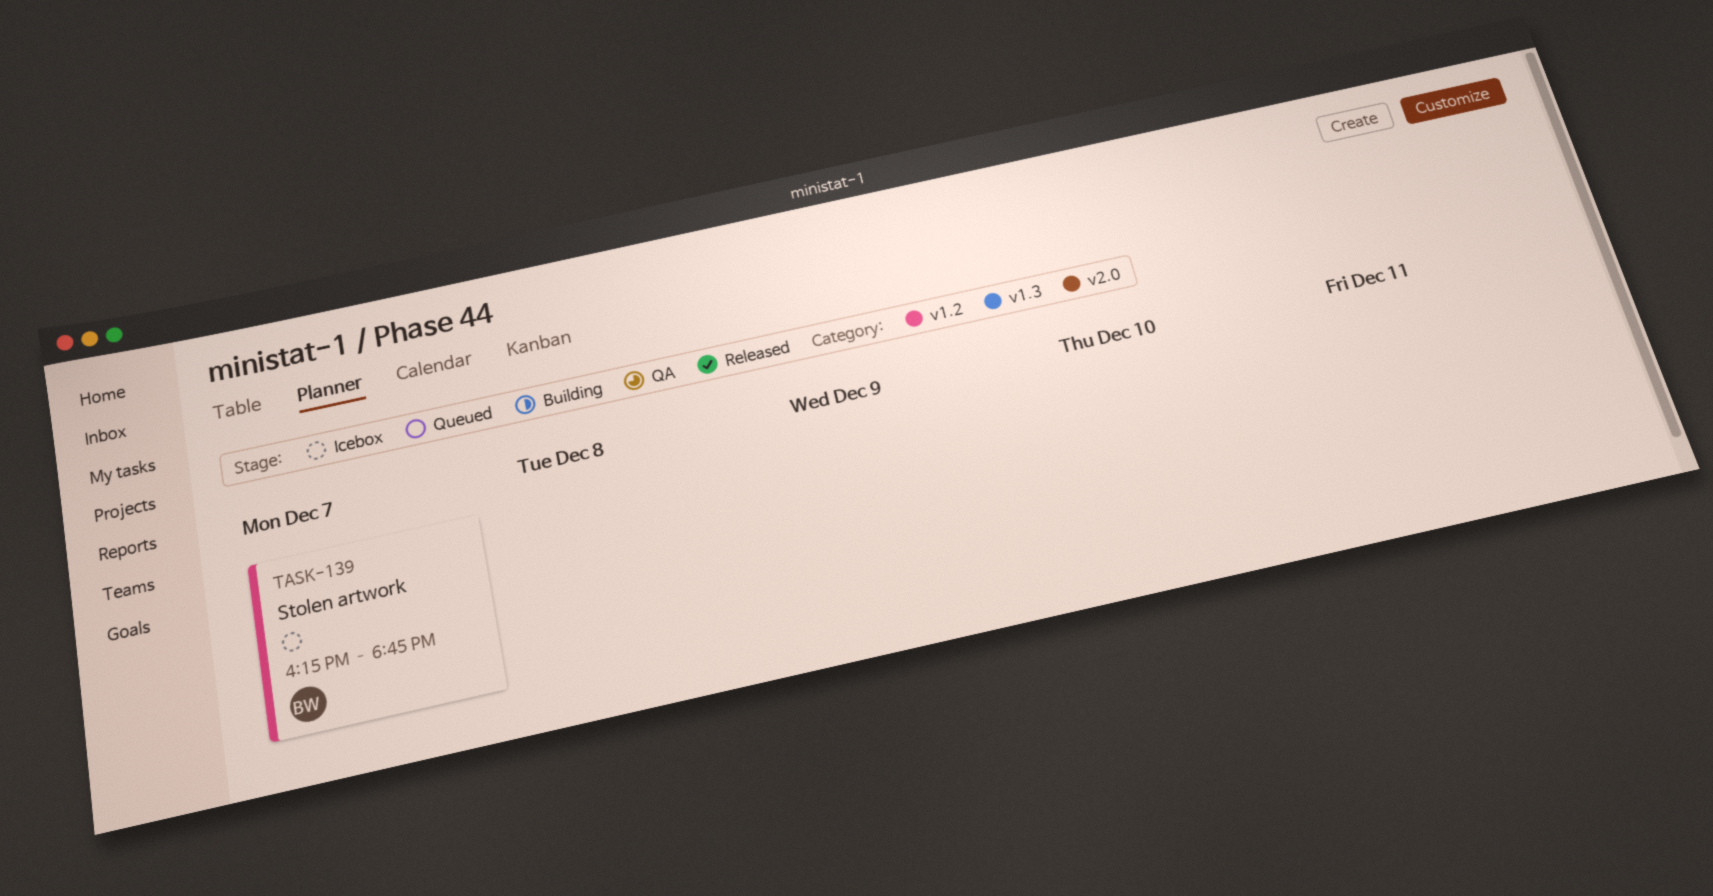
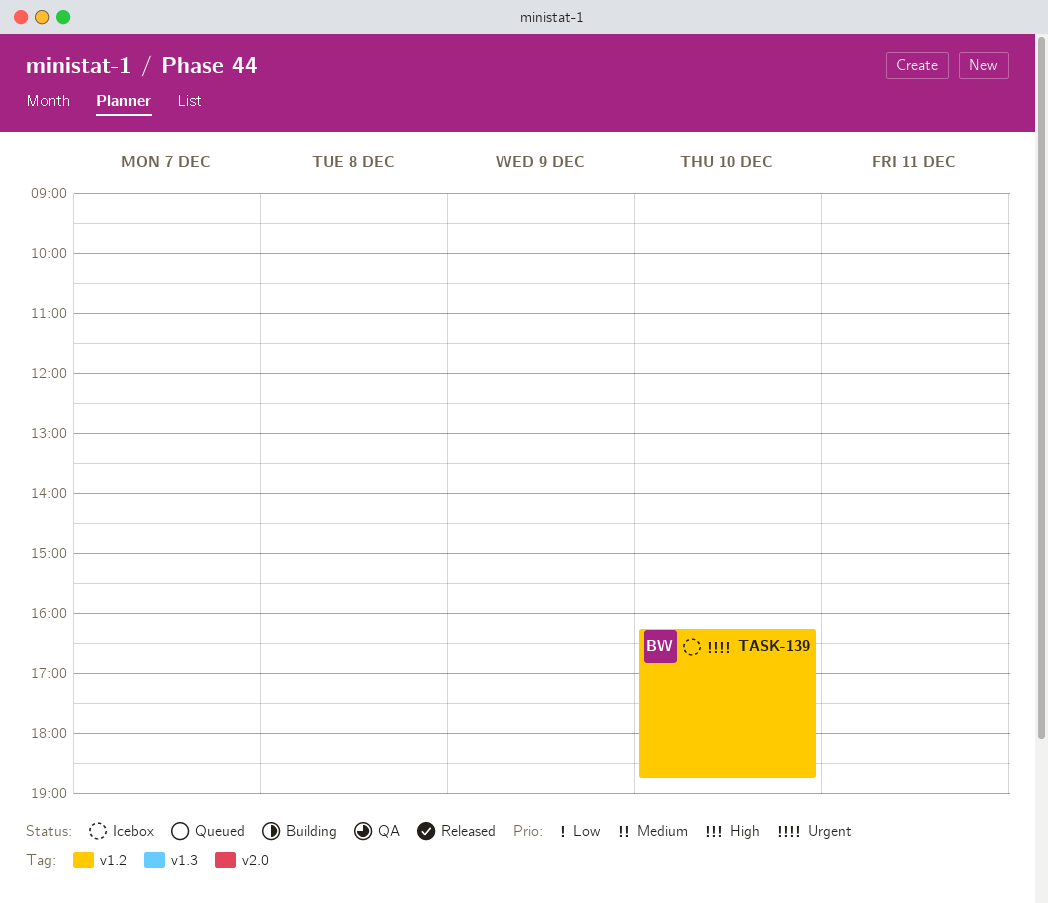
TASK-139, day: Dec 7 -> Dec 10

